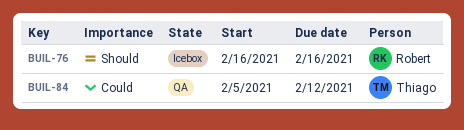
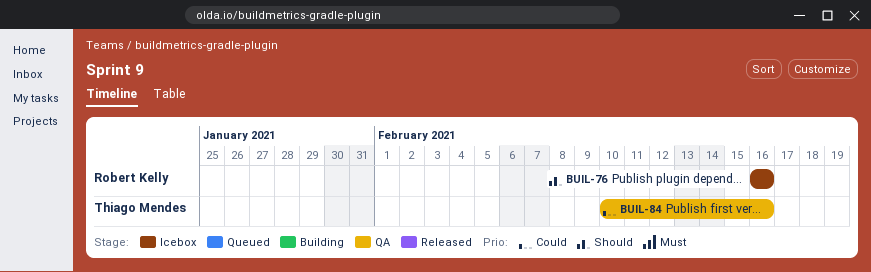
BUIL-84, start: Feb 5 -> Feb 10
BUIL-84, due: Feb 12 -> Feb 16

